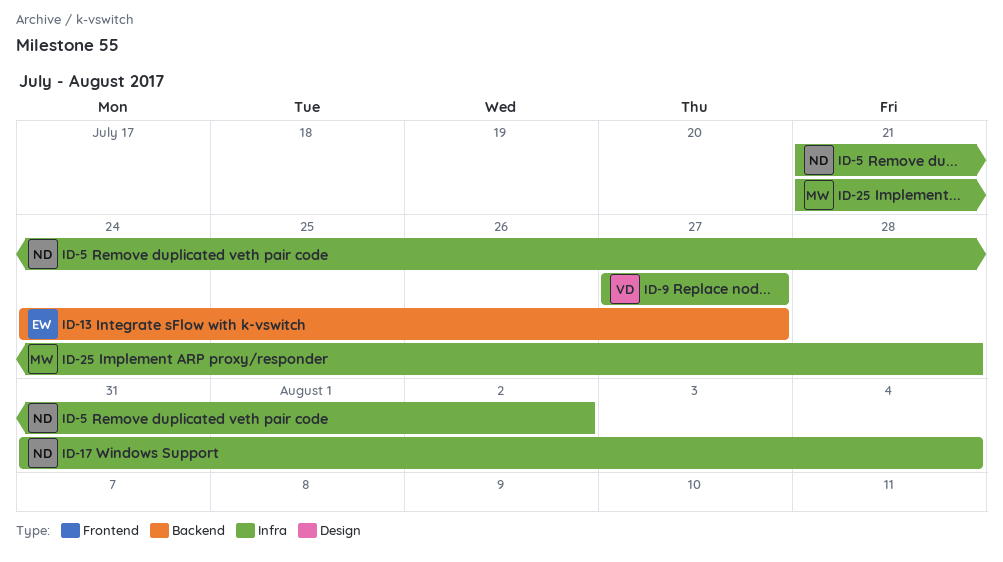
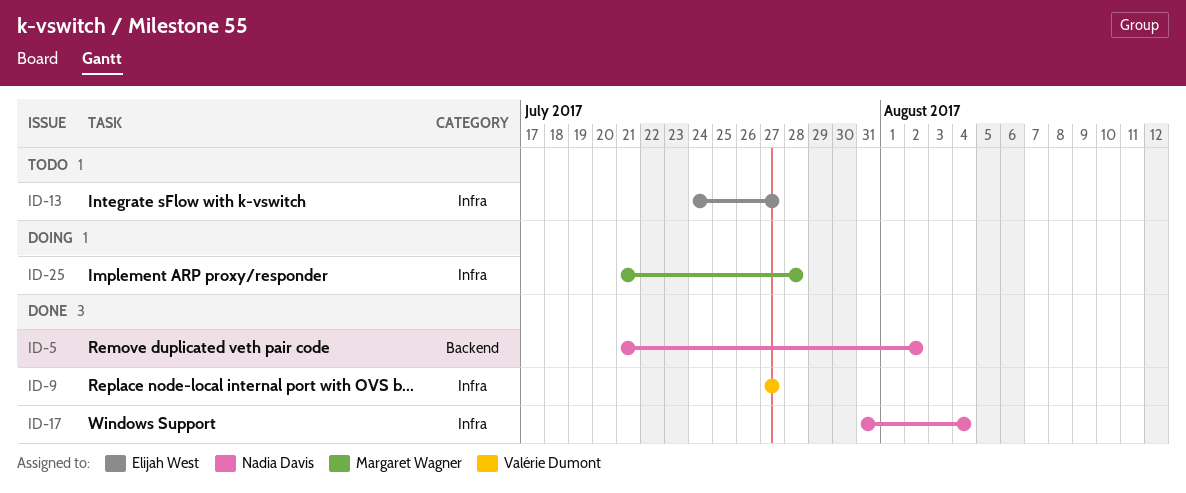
ID-5, label: Infra -> Backend
ID-13, label: Backend -> Infra

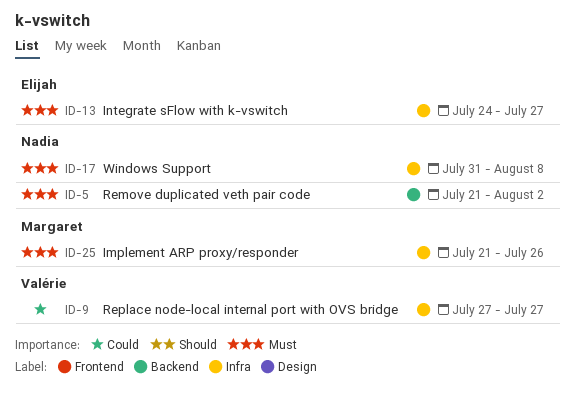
ID-17, due: Aug 4 -> Aug 8
ID-25, due: Jul 28 -> Jul 26

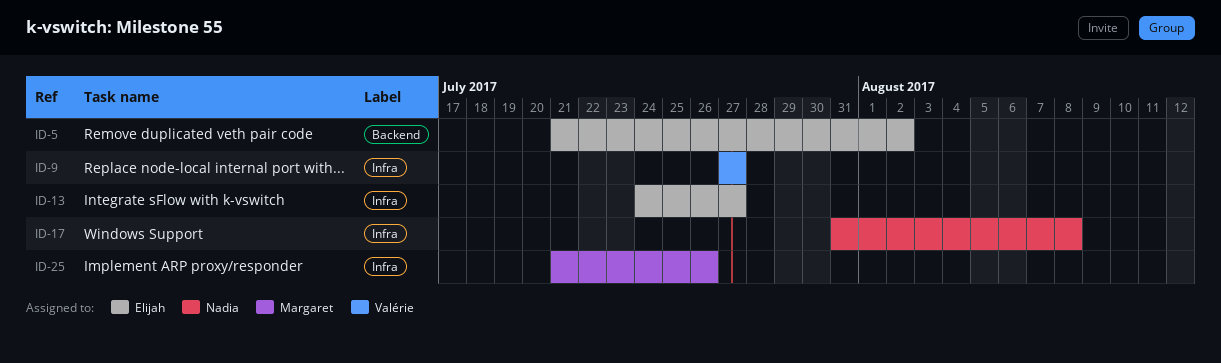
ID-5, owner: Nadia -> Elijah

